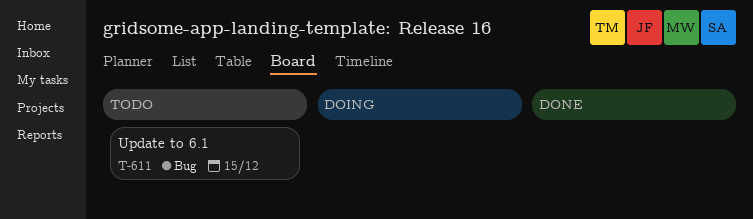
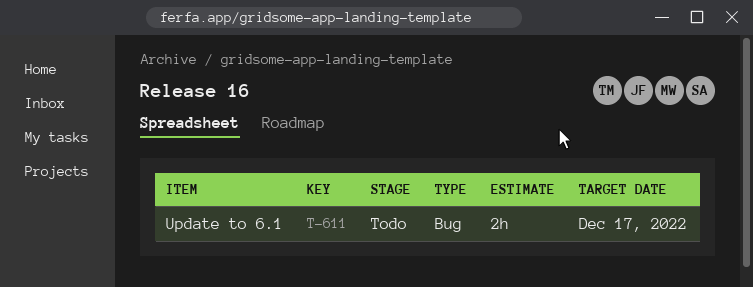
T-611, due: Dec 15 -> Dec 17

